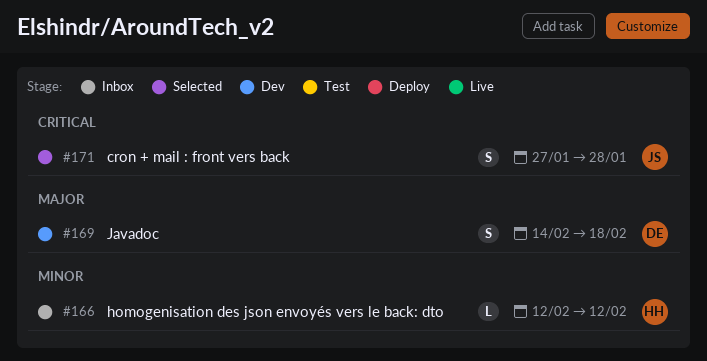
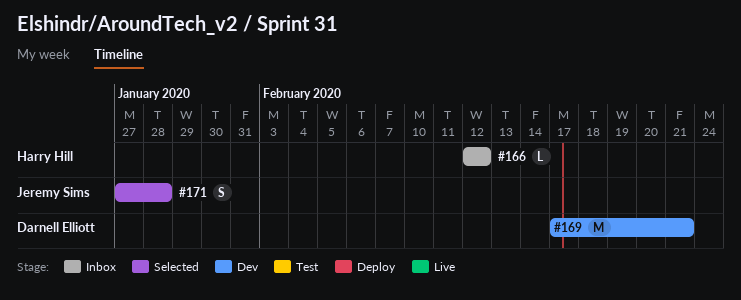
#169, estimate: S -> M
#169, start: Feb 14 -> Feb 17
#169, due: Feb 18 -> Feb 21

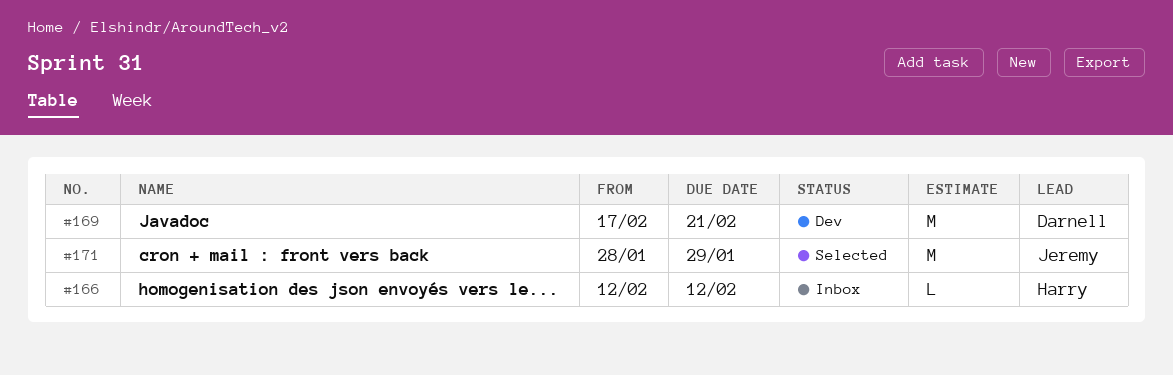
#171, estimate: S -> M
#171, start: Jan 27 -> Jan 28
#171, due: Jan 28 -> Jan 29

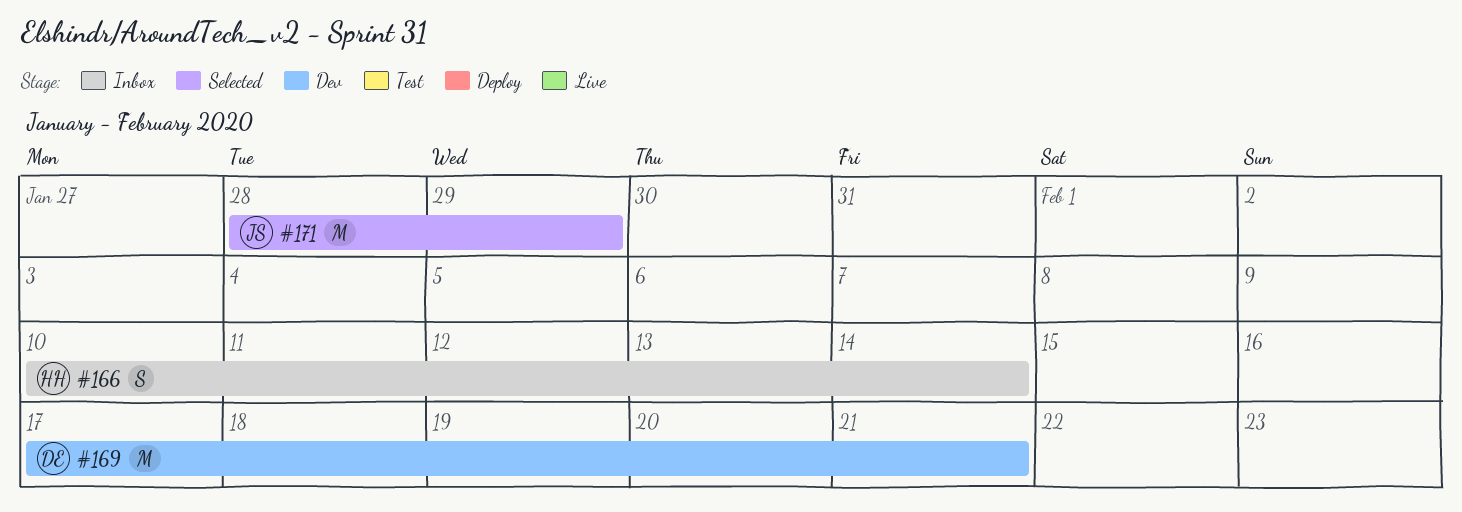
#166, estimate: L -> S
#166, start: Feb 12 -> Feb 10
#166, due: Feb 12 -> Feb 14

